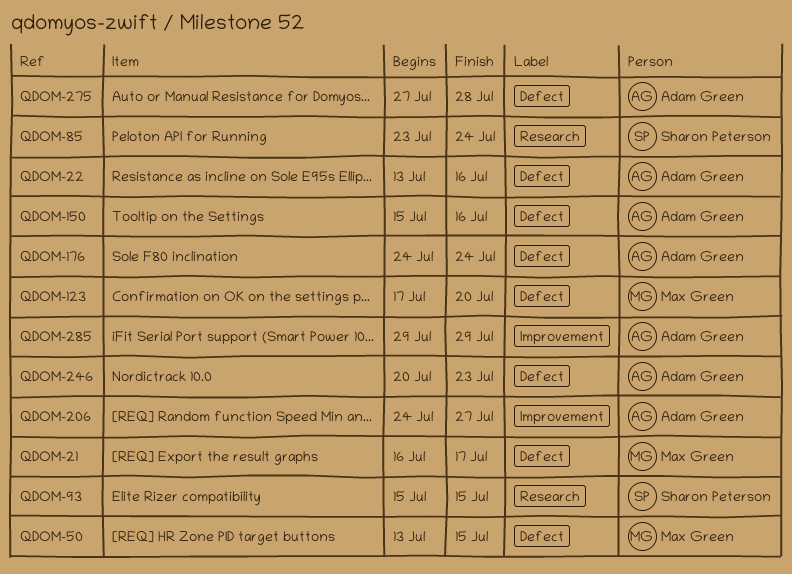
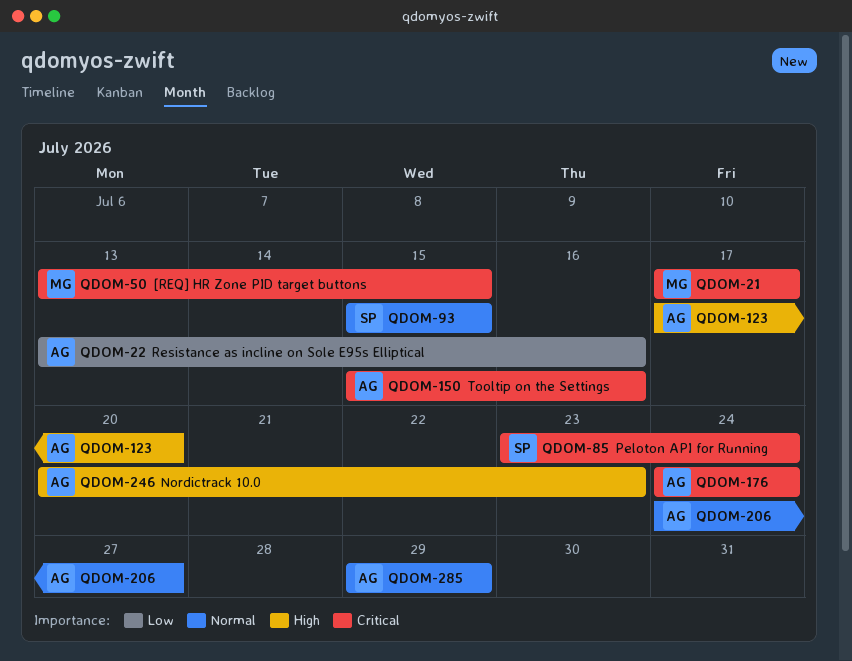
QDOM-21, start: Jul 16 -> Jul 17
QDOM-123, owner: Max Green -> Adam Green
QDOM-275: present -> none

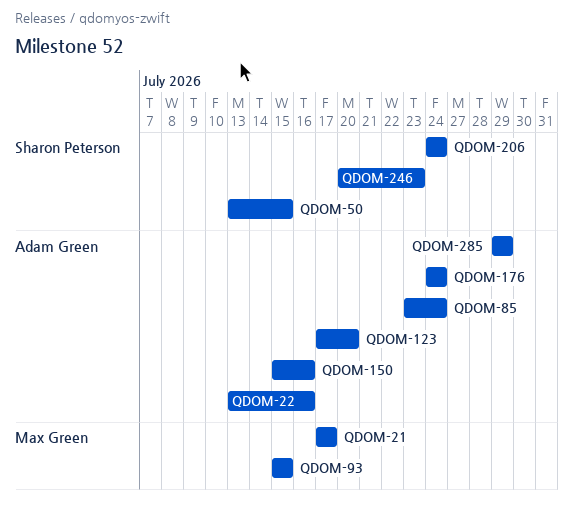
QDOM-50, owner: Max Green -> Sharon Peterson
QDOM-85, owner: Sharon Peterson -> Adam Green
QDOM-93, owner: Sharon Peterson -> Max Green
QDOM-206, owner: Adam Green -> Sharon Peterson
QDOM-206, due: Jul 27 -> Jul 24
QDOM-246, owner: Adam Green -> Sharon Peterson

